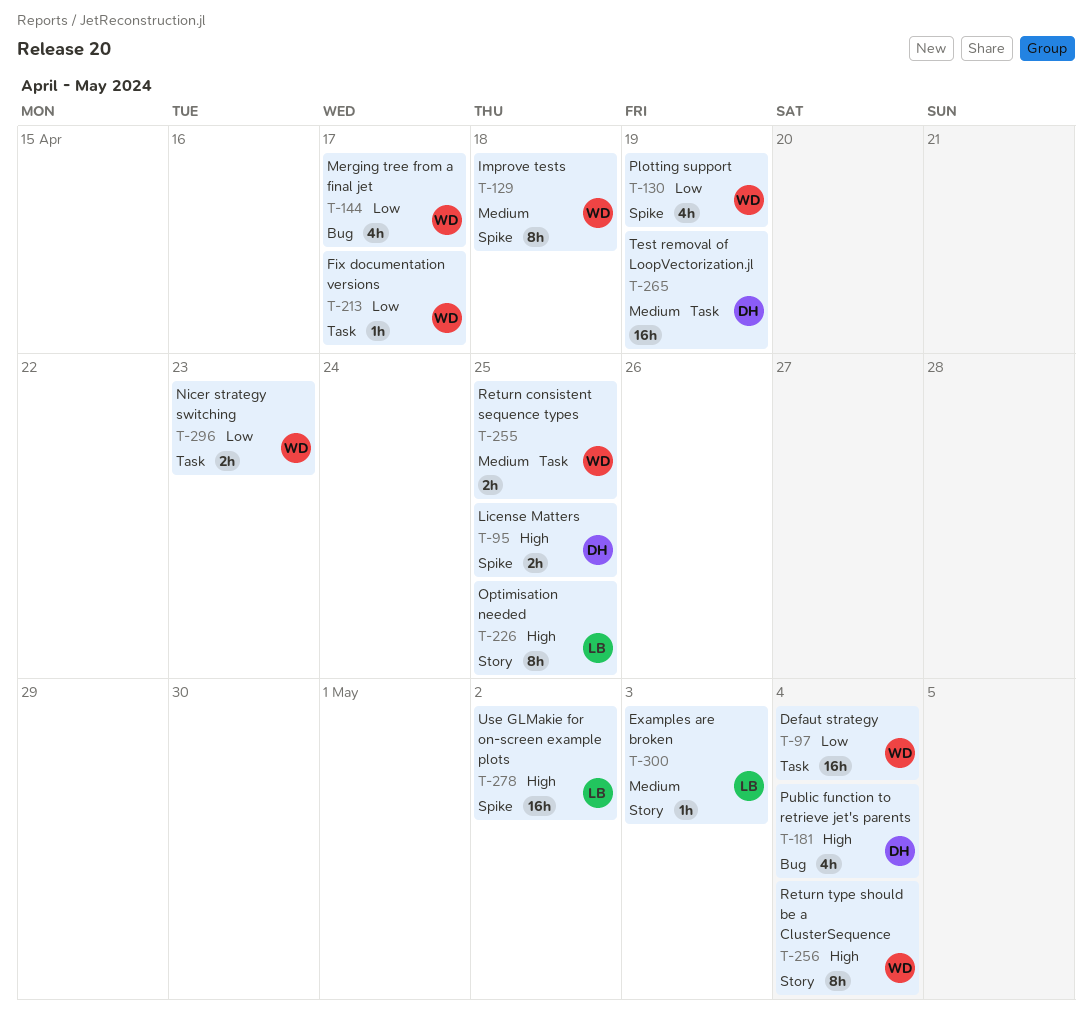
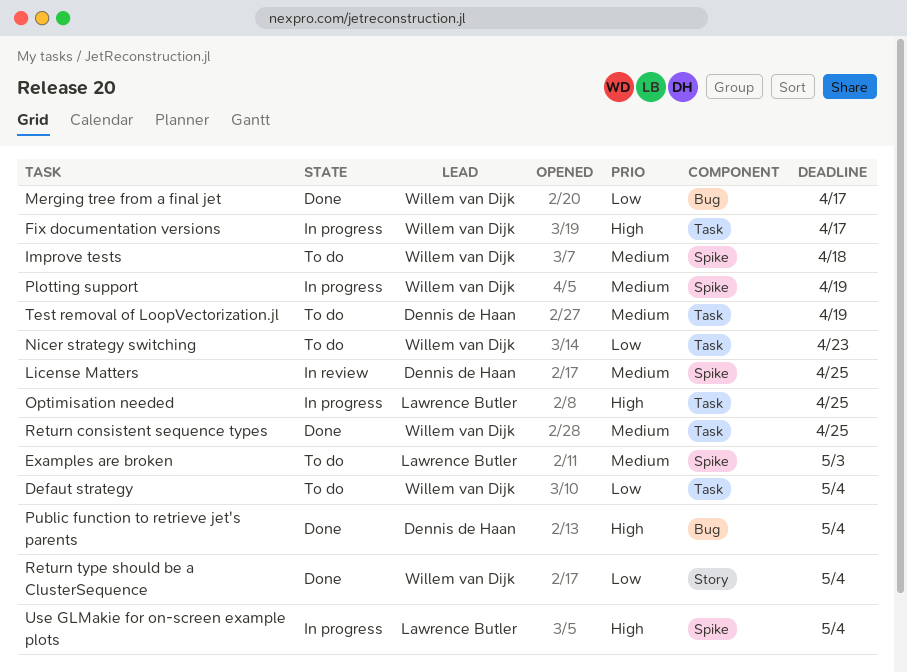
Examples are broken, label: Story -> Spike
Fix documentation versions, priority: Low -> High
License Matters, priority: High -> Medium
Optimisation needed, label: Story -> Task
Plotting support, priority: Low -> Medium
Return type should be a ClusterSequence, priority: High -> Low
Use GLMakie for on-screen example plots, due: May 2 -> May 4

